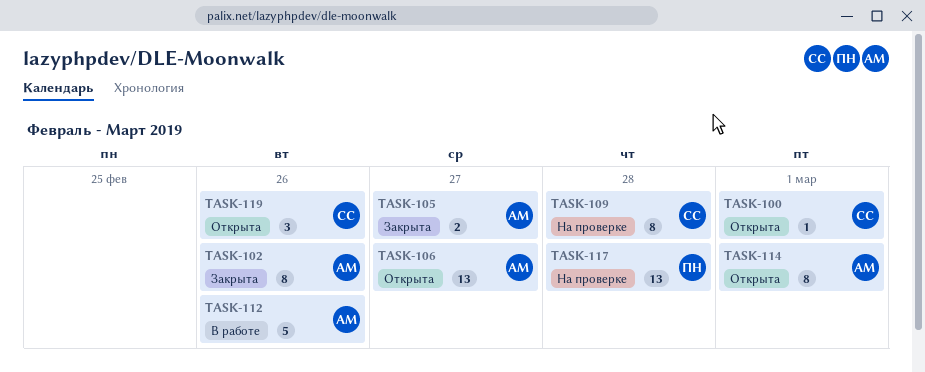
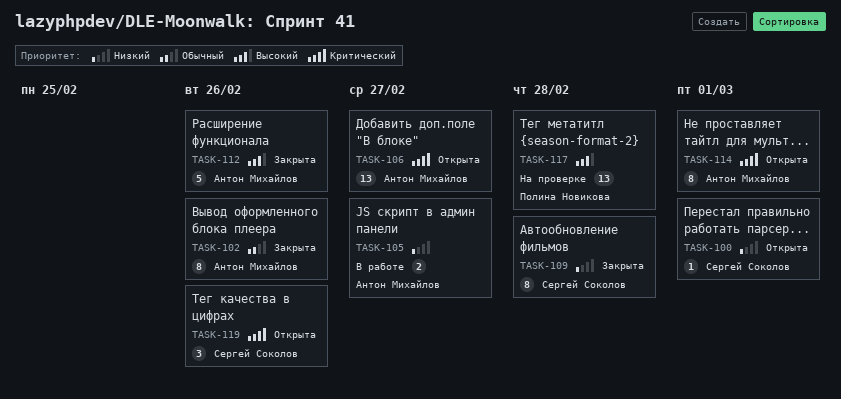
TASK-105, status: Закрыта -> В работе
TASK-109, status: На проверке -> Закрыта
TASK-112, status: В работе -> Закрыта

